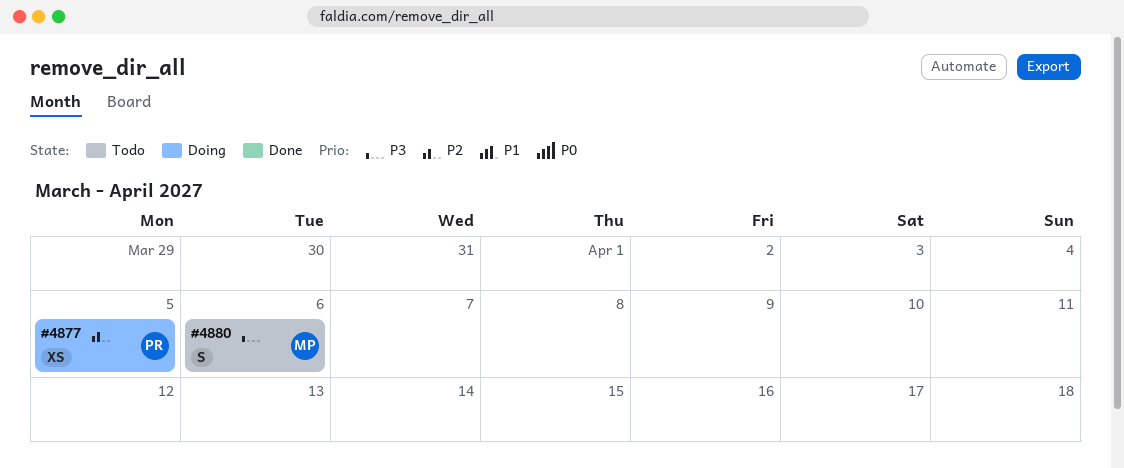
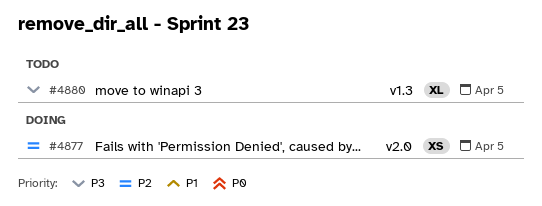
#4880, estimate: S -> XL
#4880, due: Apr 6 -> Apr 5

